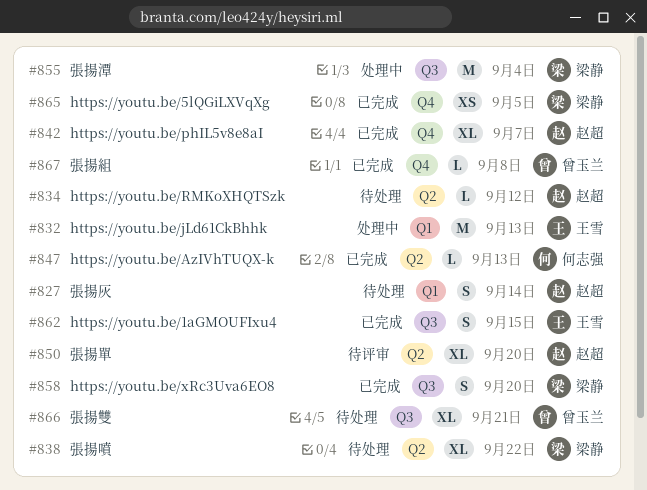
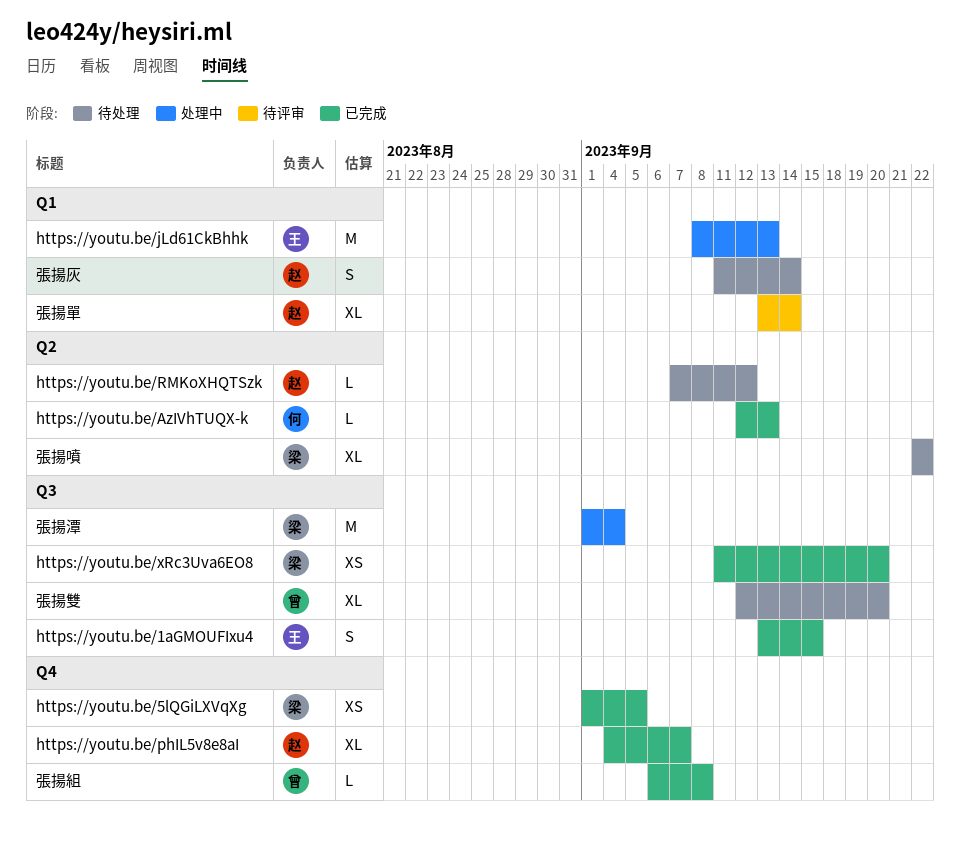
https://youtu.be/xRc3Uva6EO8, estimate: S -> XS
張揚單, label: Q2 -> Q1
張揚單, due: Sep 20 -> Sep 14
張揚雙, due: Sep 21 -> Sep 20

